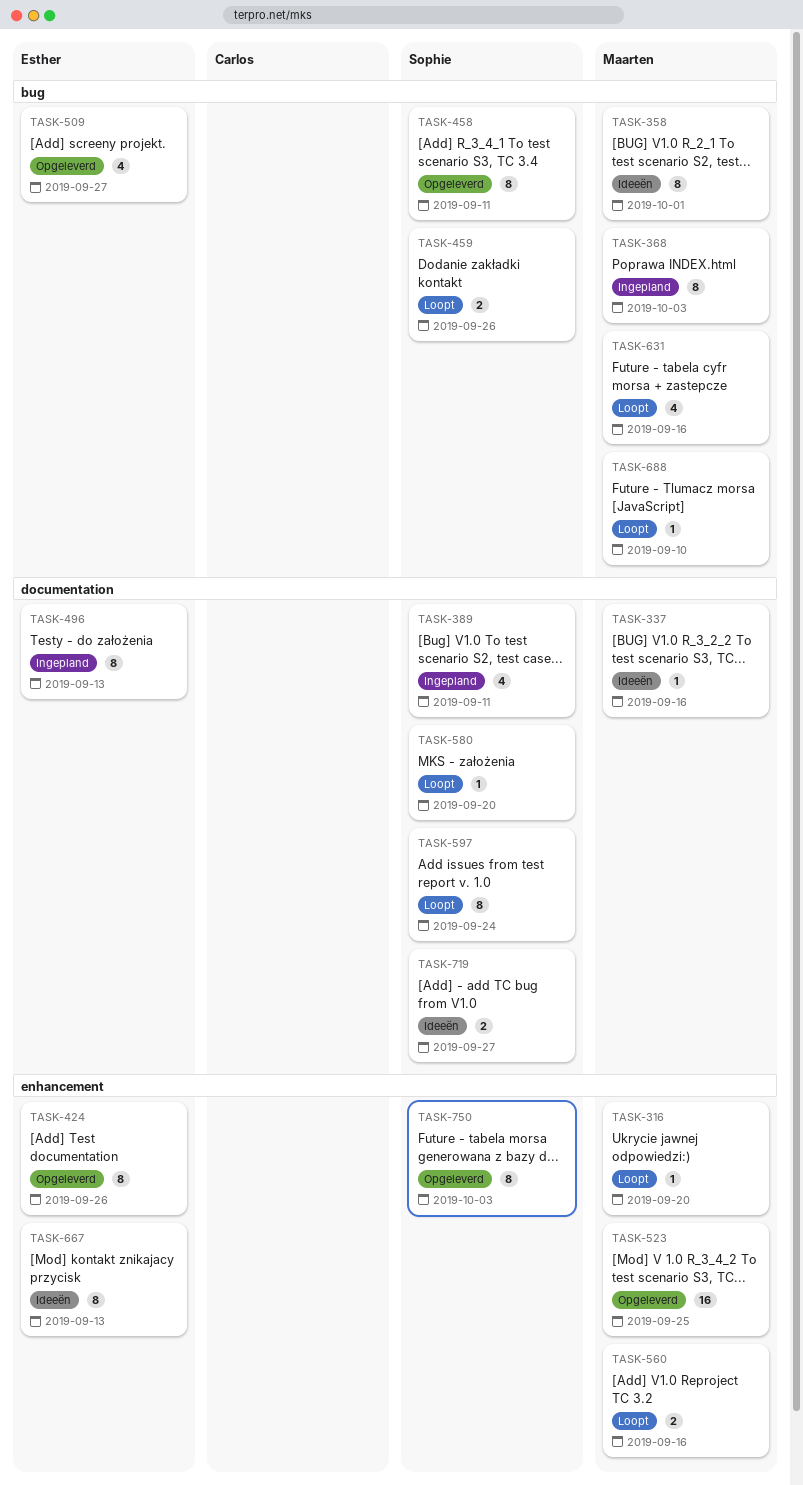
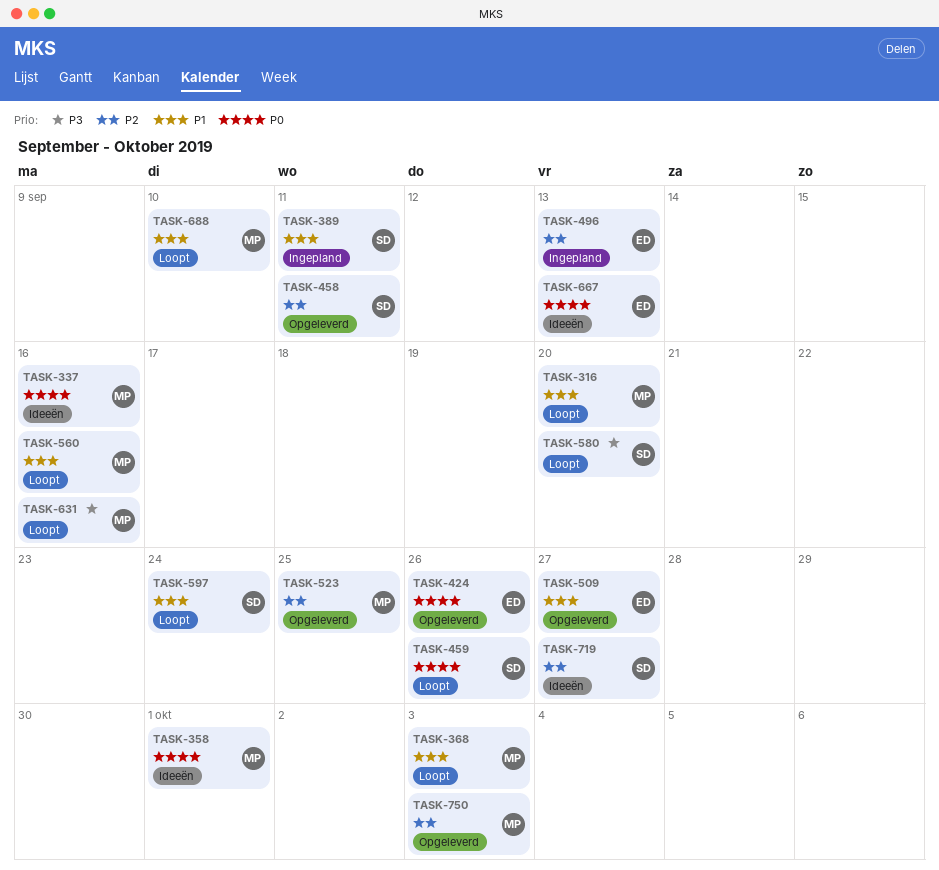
TASK-368, status: Ingepland -> Loopt
TASK-750, owner: Sophie -> Maarten

